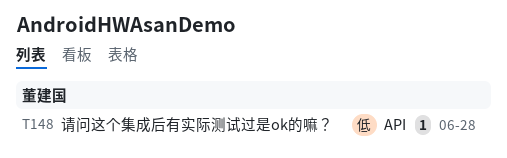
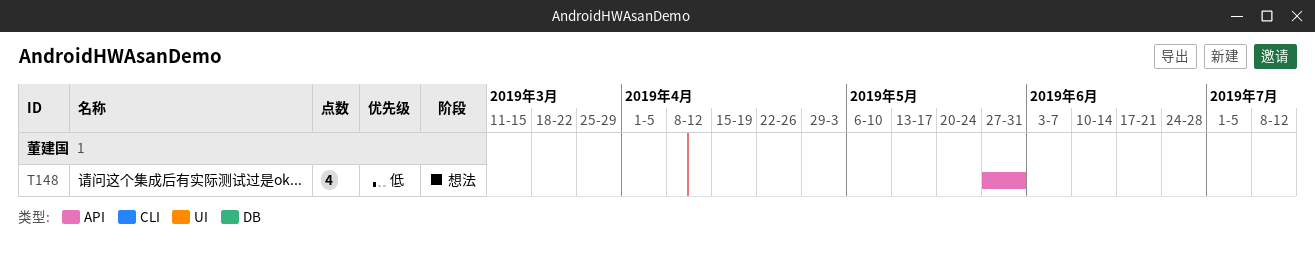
T148, estimate: 1 -> 4
T148, due: Jun 28 -> May 31

